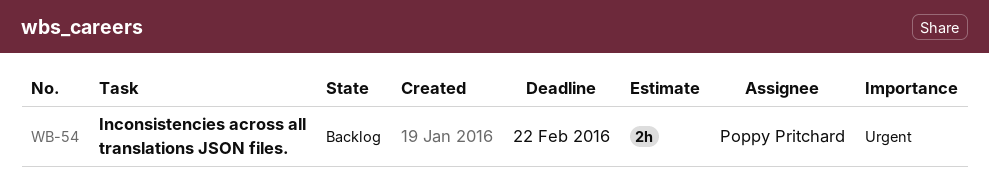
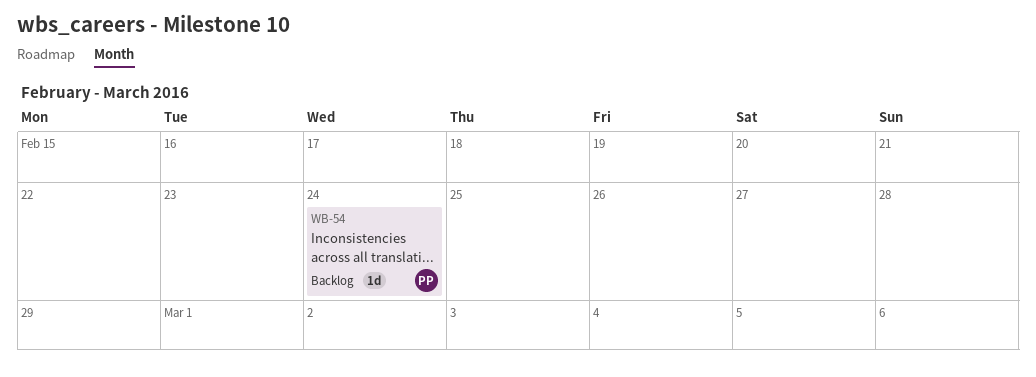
WB-54, estimate: 2h -> 1d
WB-54, due: Feb 22 -> Feb 24

